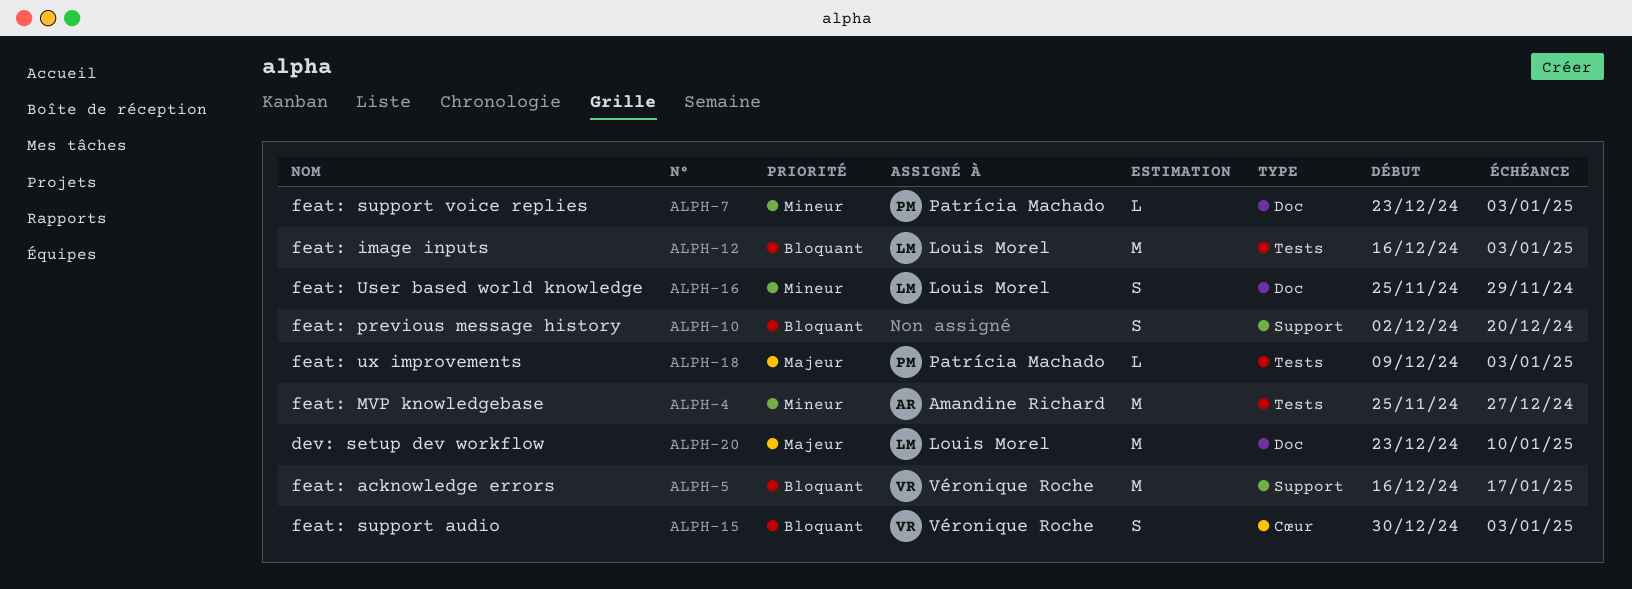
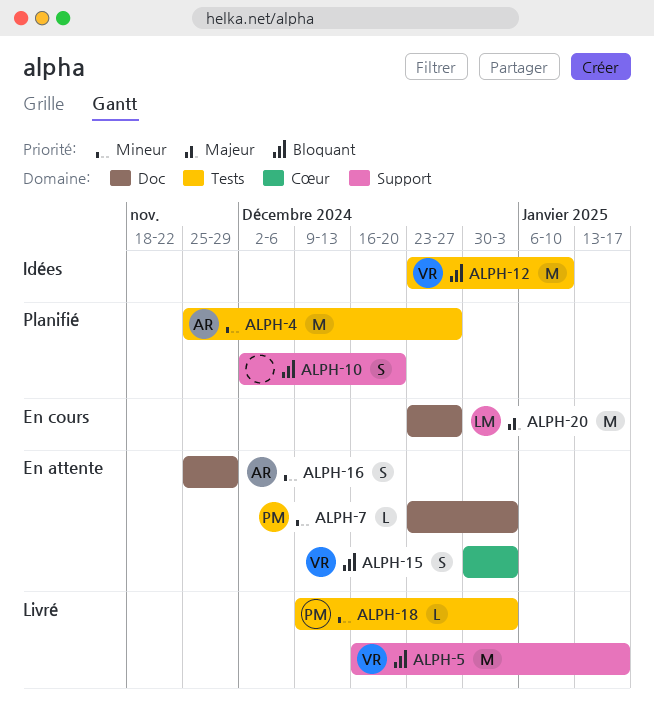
ALPH-12, owner: Louis Morel -> Véronique Roche
ALPH-12, start: Dec 16 -> Dec 23
ALPH-12, due: Jan 3 -> Jan 10
ALPH-16, owner: Louis Morel -> Amandine Richard
ALPH-18, priority: Majeur -> Mineur
ALPH-20, due: Jan 10 -> Dec 27

